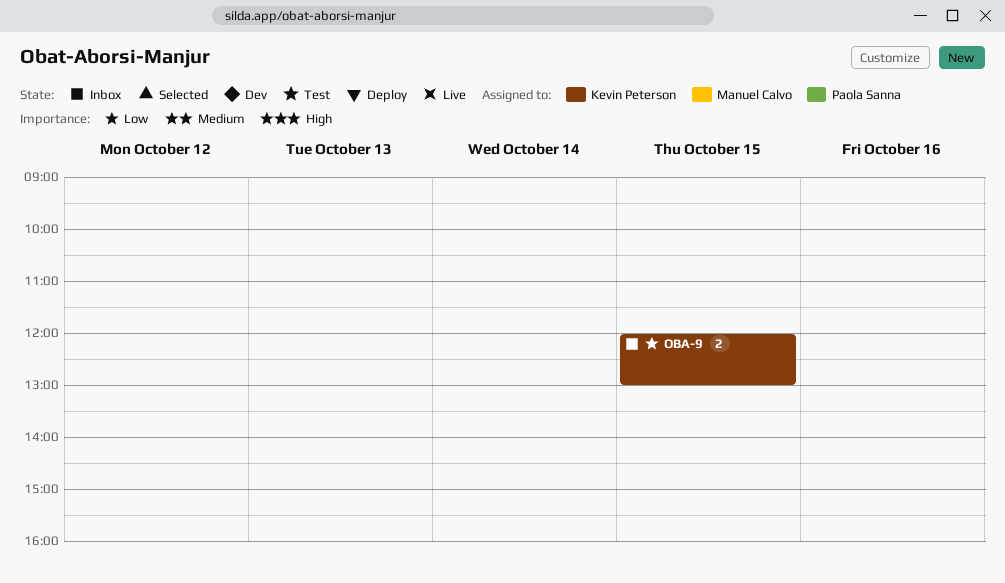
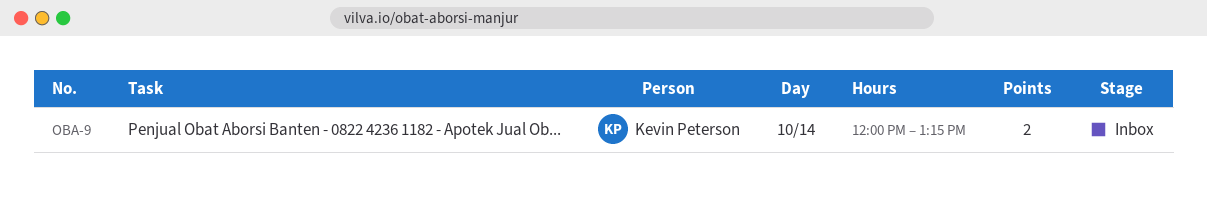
OBA-9, day: Oct 15 -> Oct 14
OBA-9, ends: 13:00 -> 13:15

